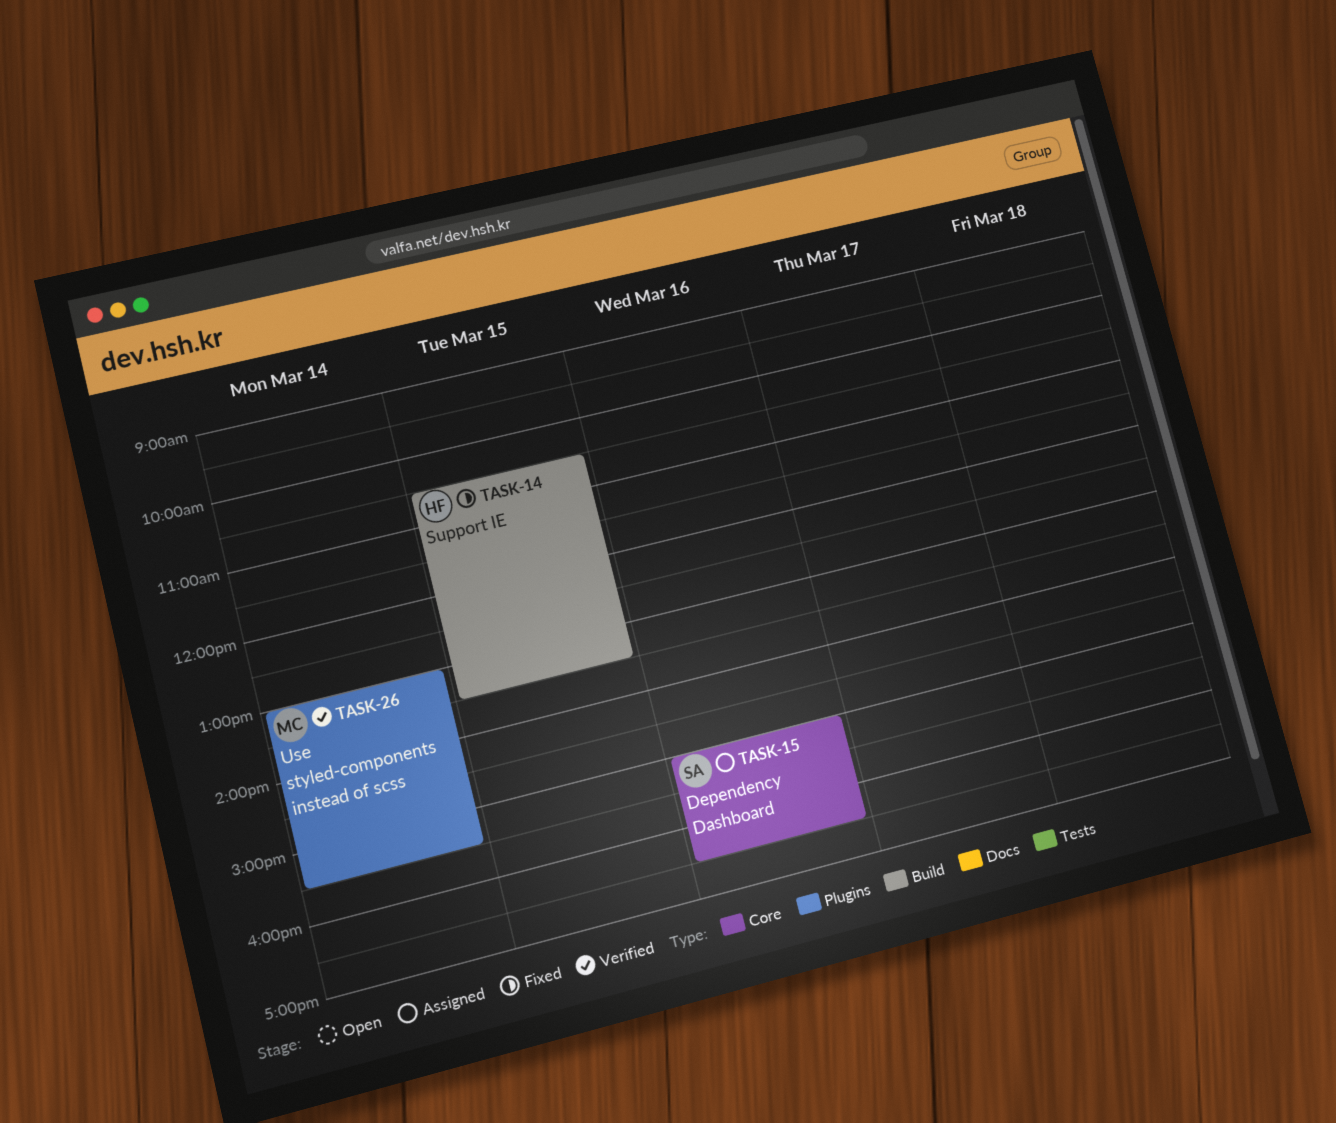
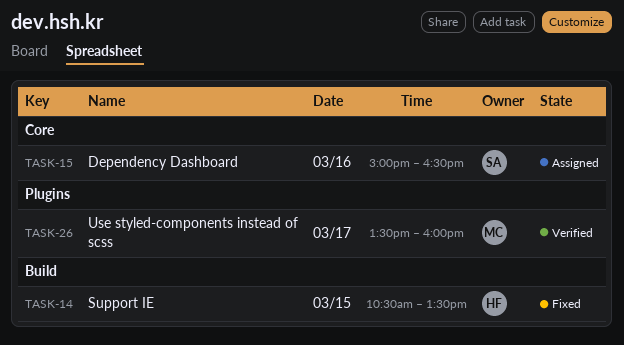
TASK-26, day: Mar 14 -> Mar 17
TASK-26, begins: 13:00 -> 13:30
TASK-26, ends: 15:30 -> 16:00

